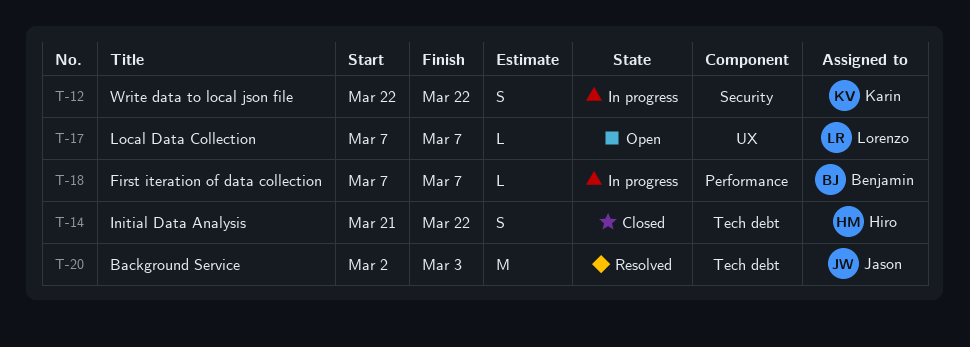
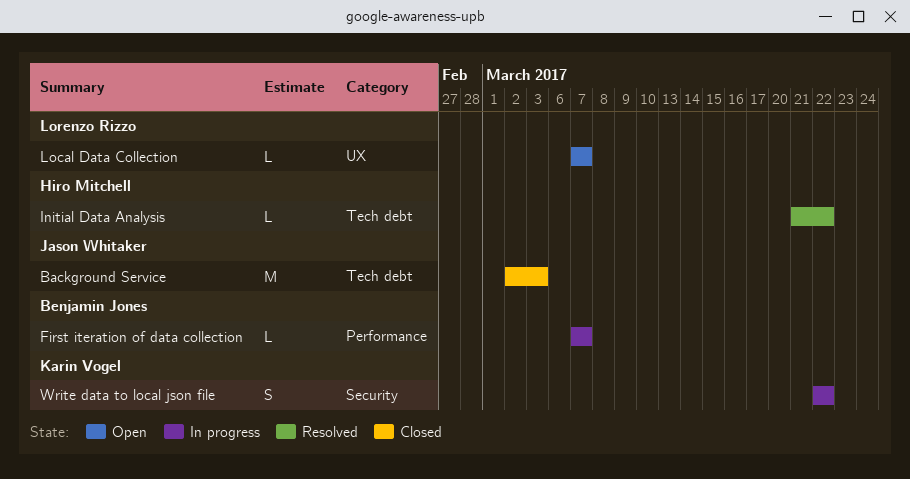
Background Service, status: Resolved -> Closed
Initial Data Analysis, status: Closed -> Resolved
Initial Data Analysis, estimate: S -> L

